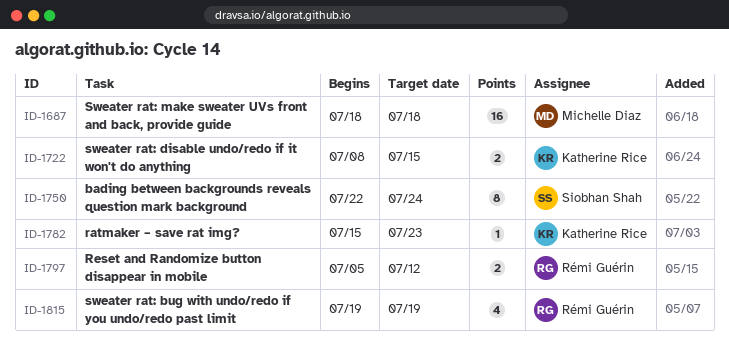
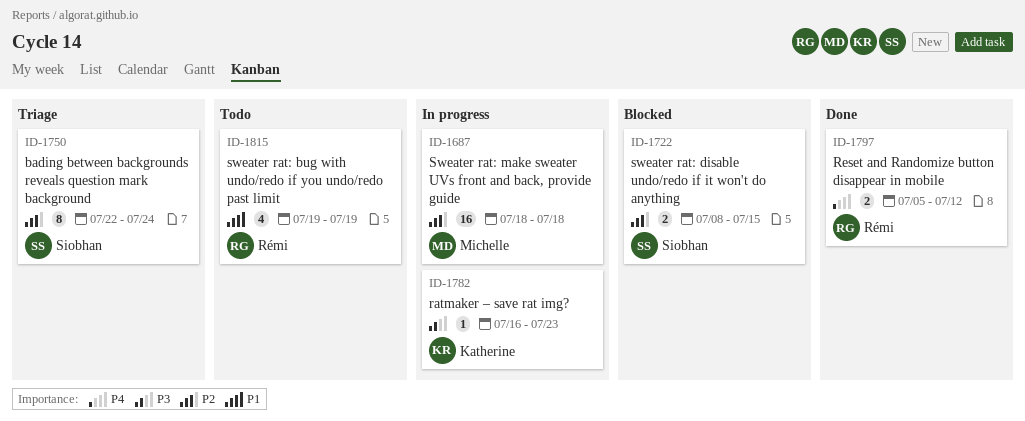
ID-1722, owner: Katherine Rice -> Siobhan Shah
ID-1782, start: Jul 15 -> Jul 16

